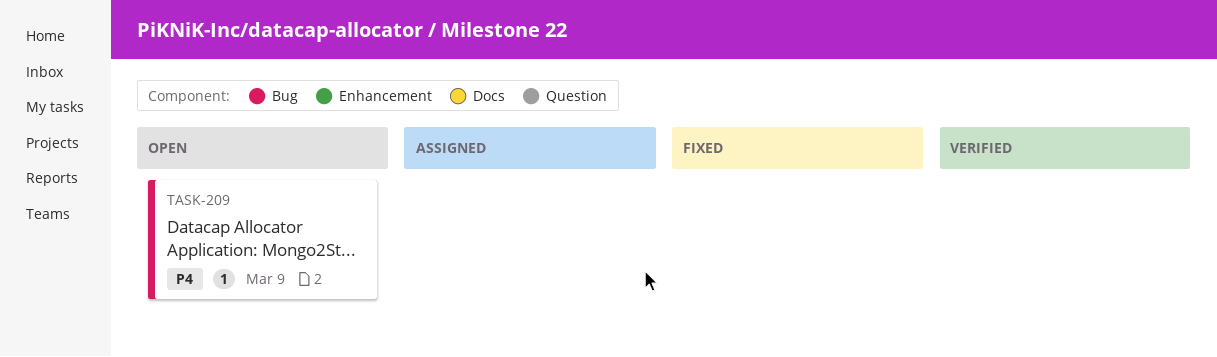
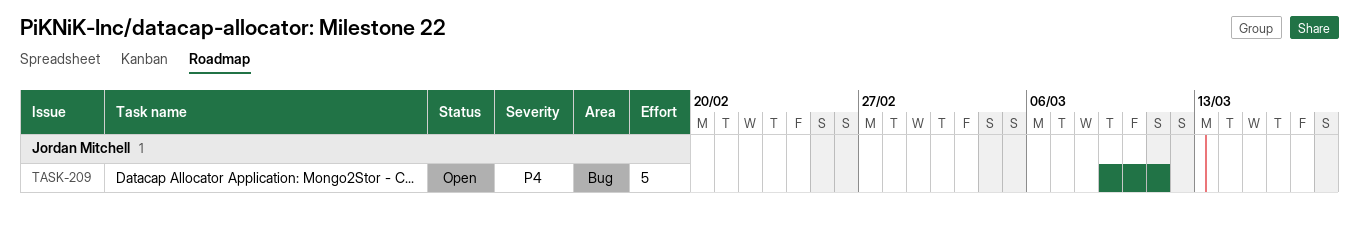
TASK-209, estimate: 1 -> 5
TASK-209, due: Mar 9 -> Mar 11

